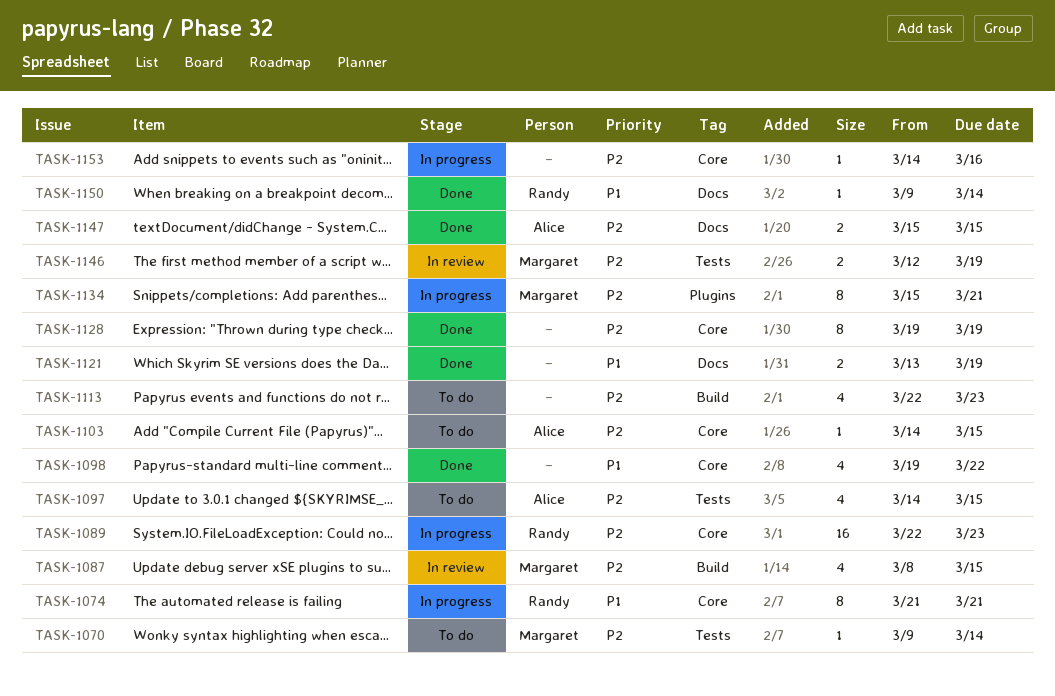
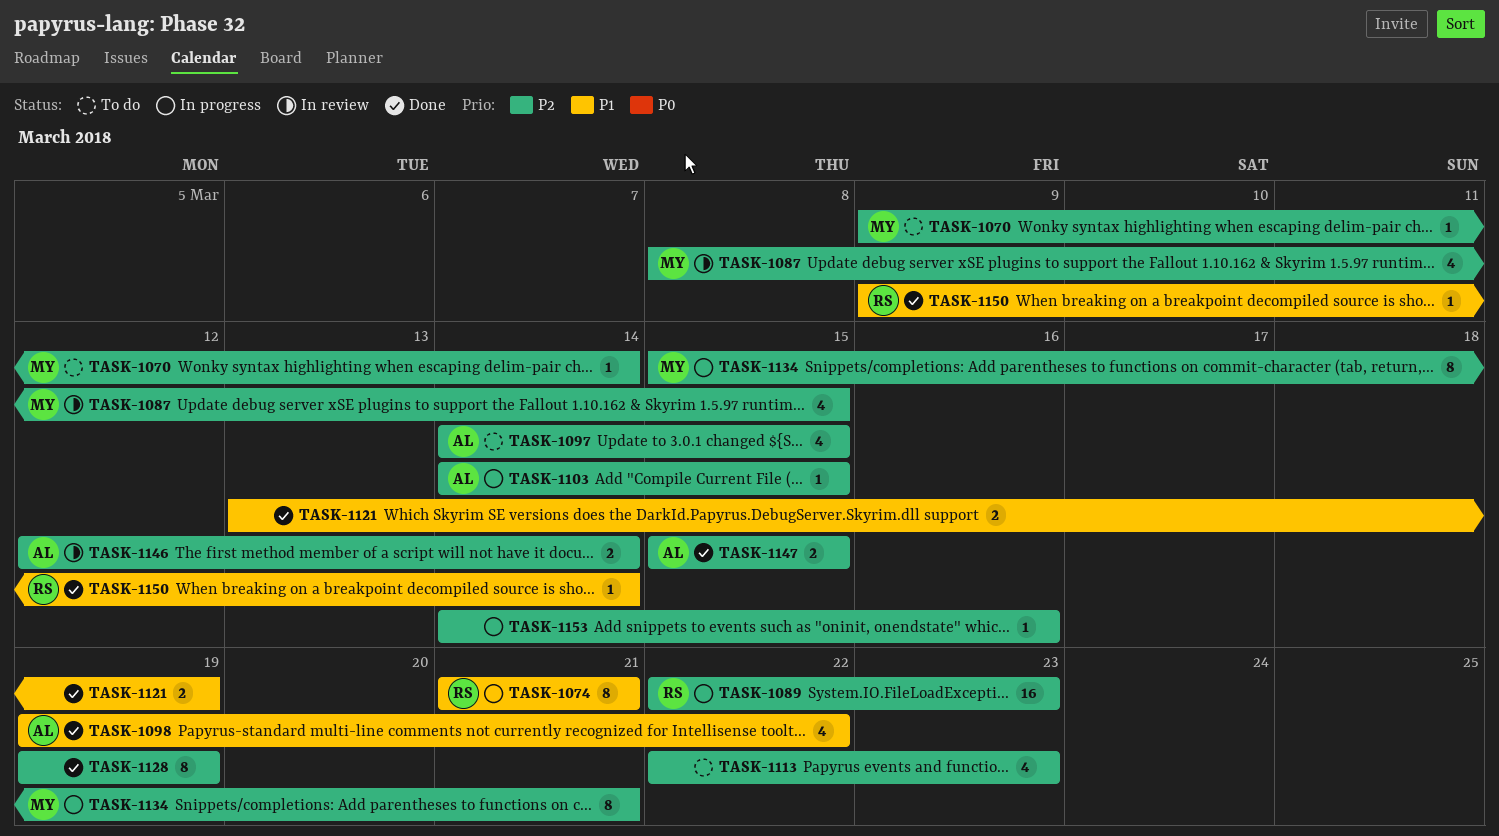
TASK-1098, owner: none -> Alice
TASK-1103, status: To do -> In progress
TASK-1146, owner: Margaret -> Alice
TASK-1146, due: Mar 19 -> Mar 14

